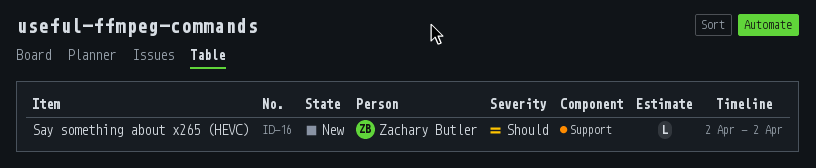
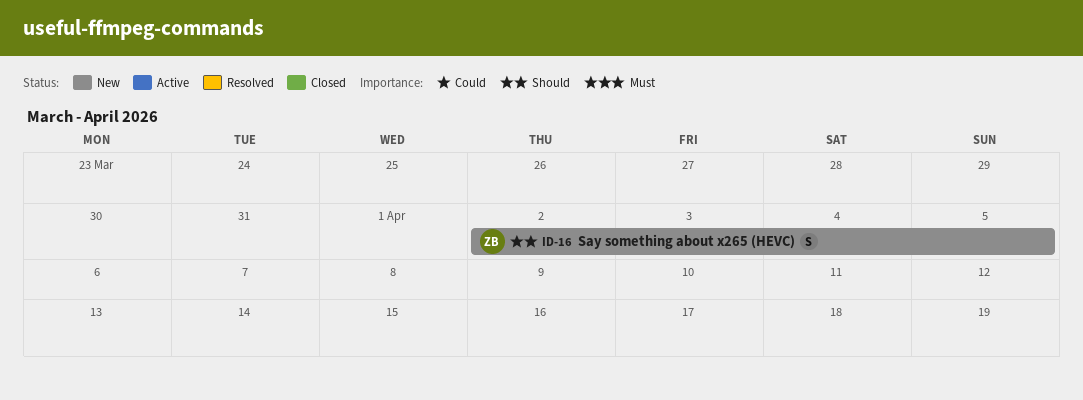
ID-16, estimate: L -> S
ID-16, due: Apr 2 -> Apr 5

